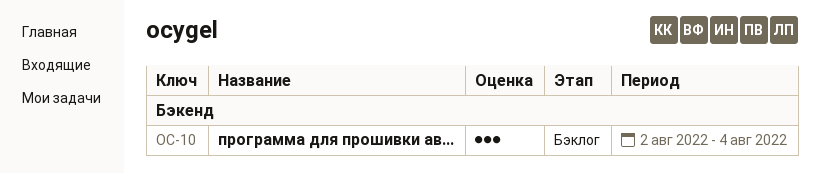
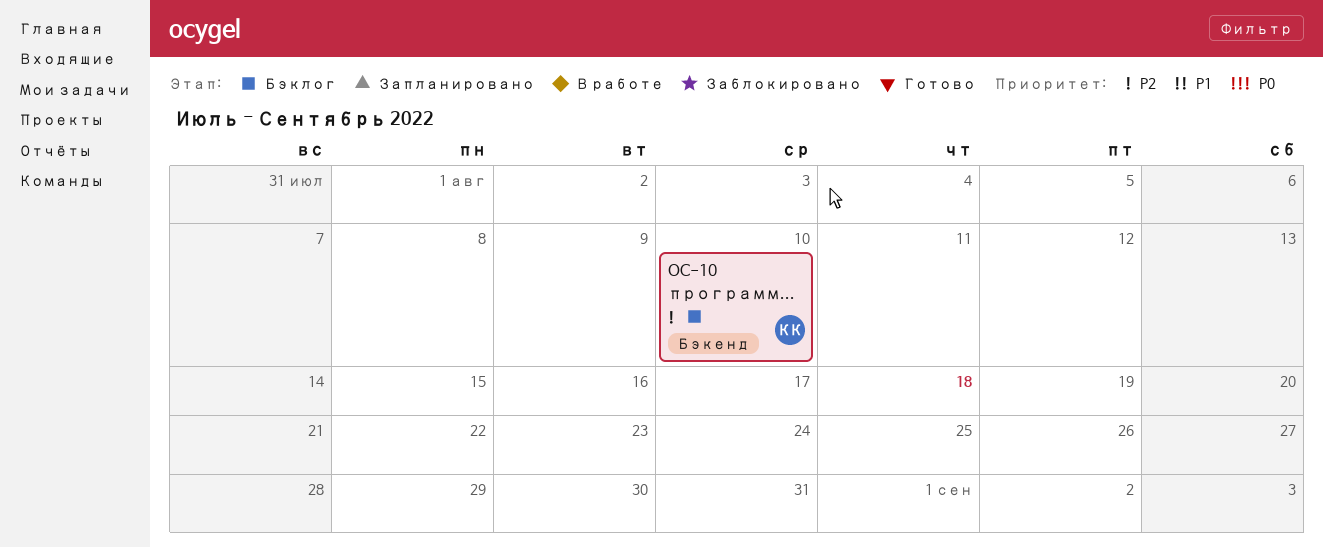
OC-10, due: Aug 4 -> Aug 10

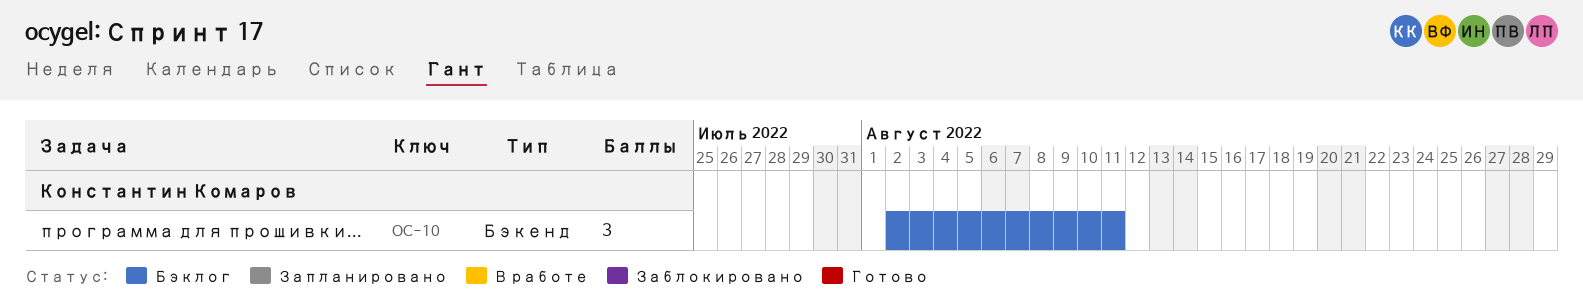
OC-10, due: Aug 10 -> Aug 11

